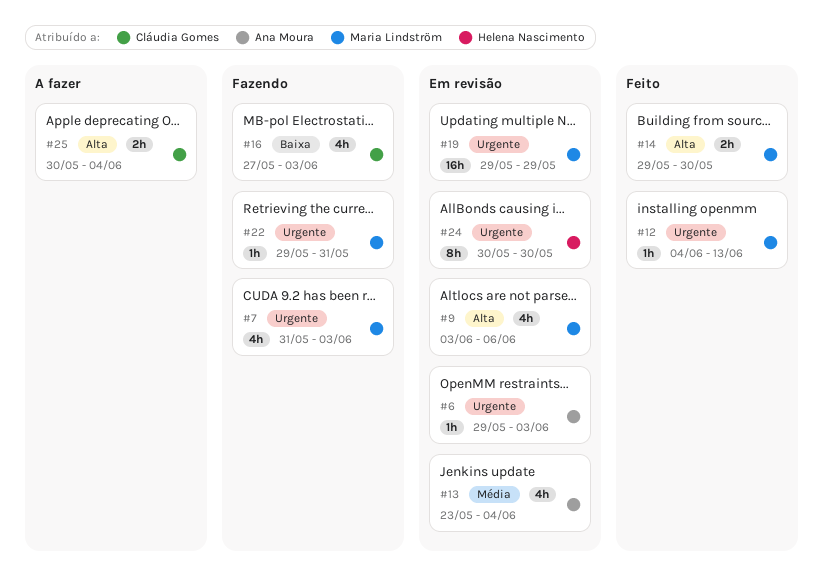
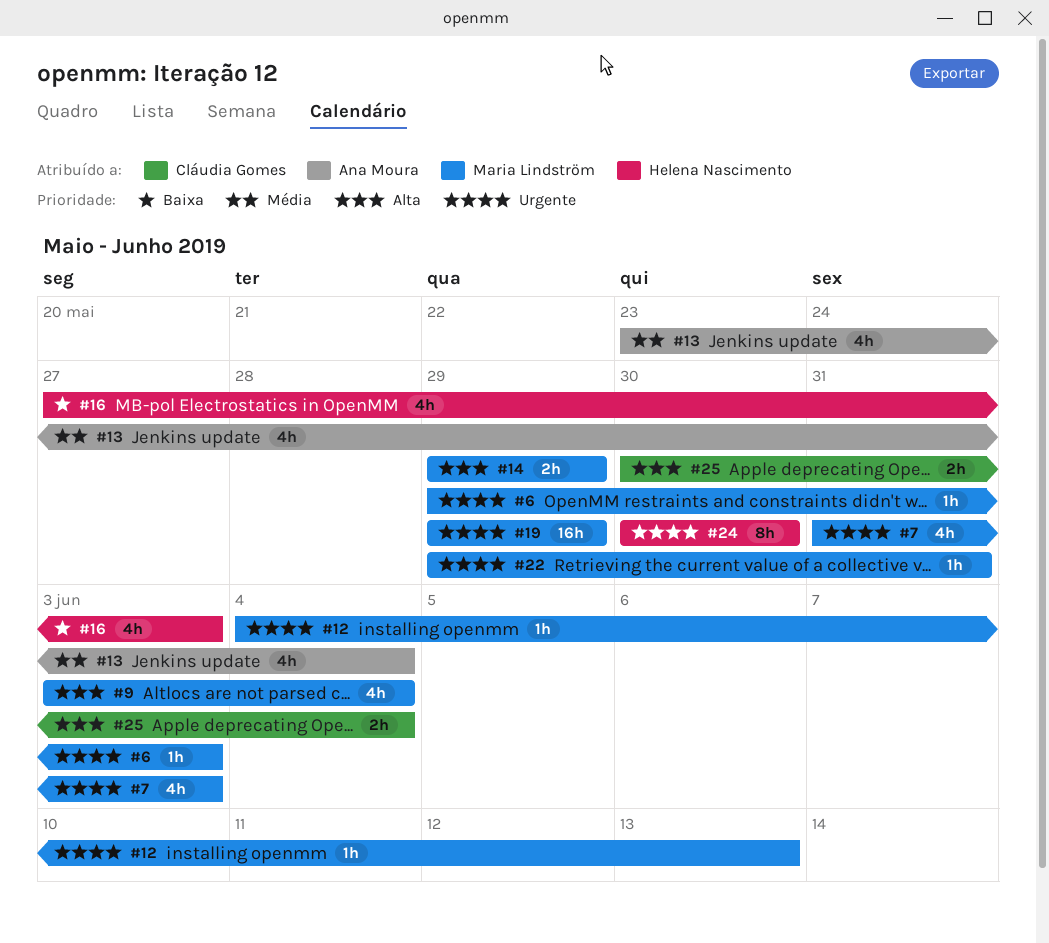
#6, owner: Ana Moura -> Maria Lindström
#9, due: Jun 6 -> Jun 4
#14, due: May 30 -> May 29
#16, owner: Cláudia Gomes -> Helena Nascimento

